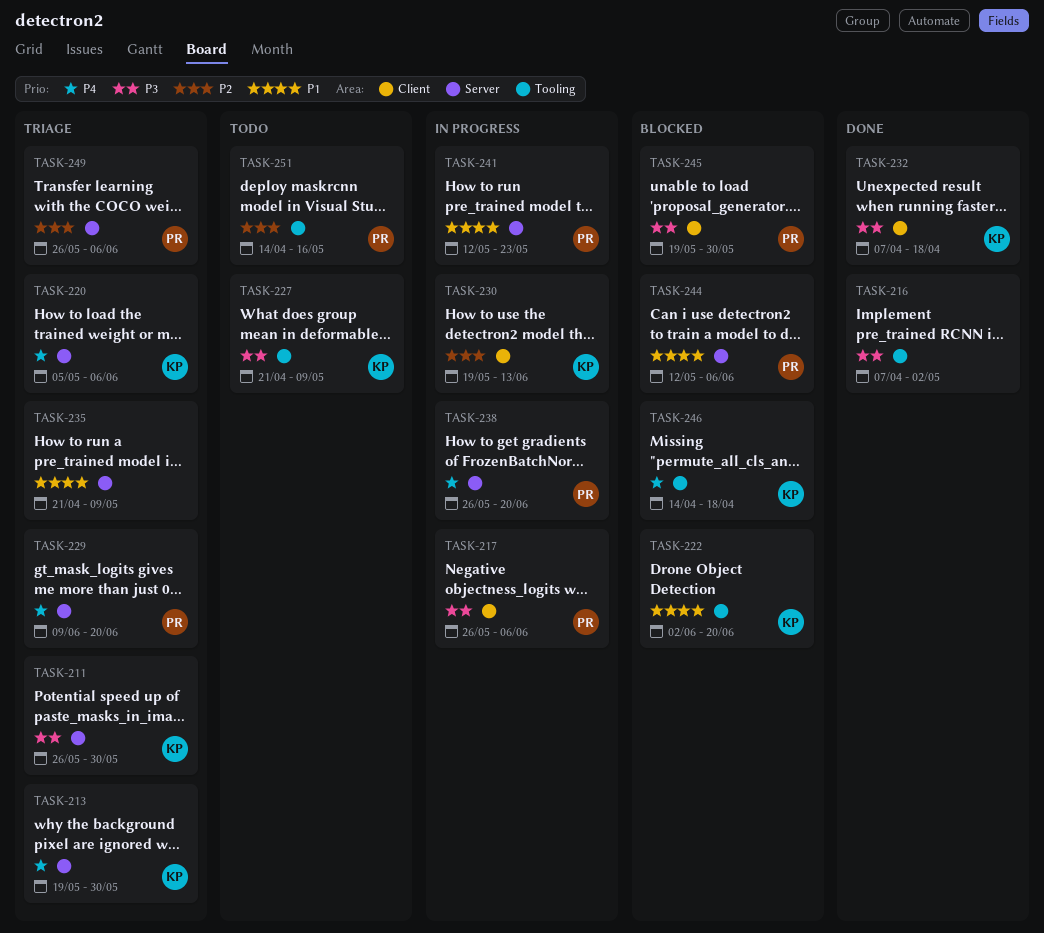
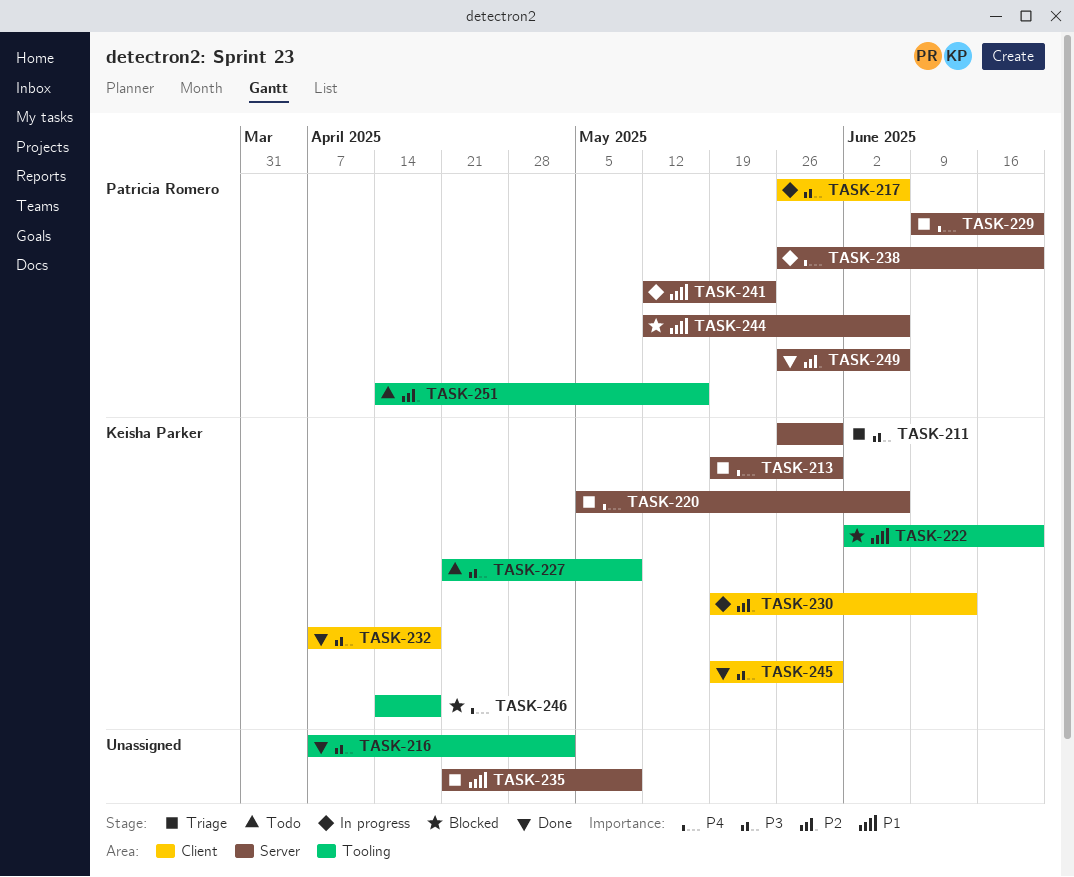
TASK-245, status: Blocked -> Done
TASK-245, owner: Patricia Romero -> Keisha Parker
TASK-249, status: Triage -> Done

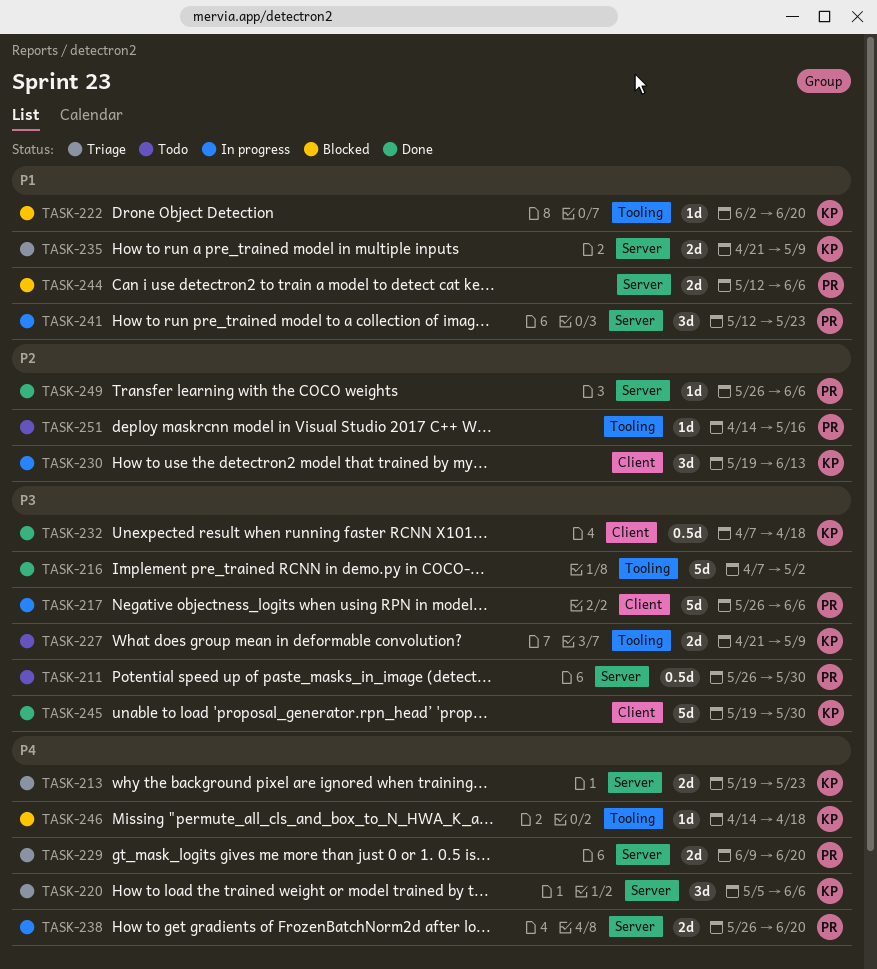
TASK-211, status: Triage -> Todo
TASK-211, owner: Keisha Parker -> Patricia Romero
TASK-213, due: May 30 -> May 23
TASK-235, owner: none -> Keisha Parker

